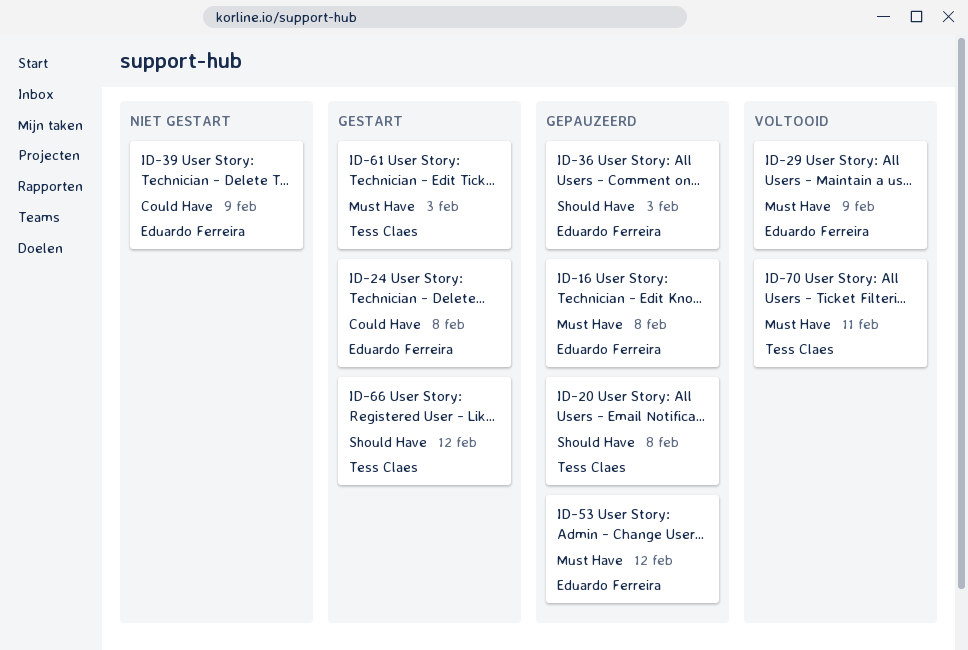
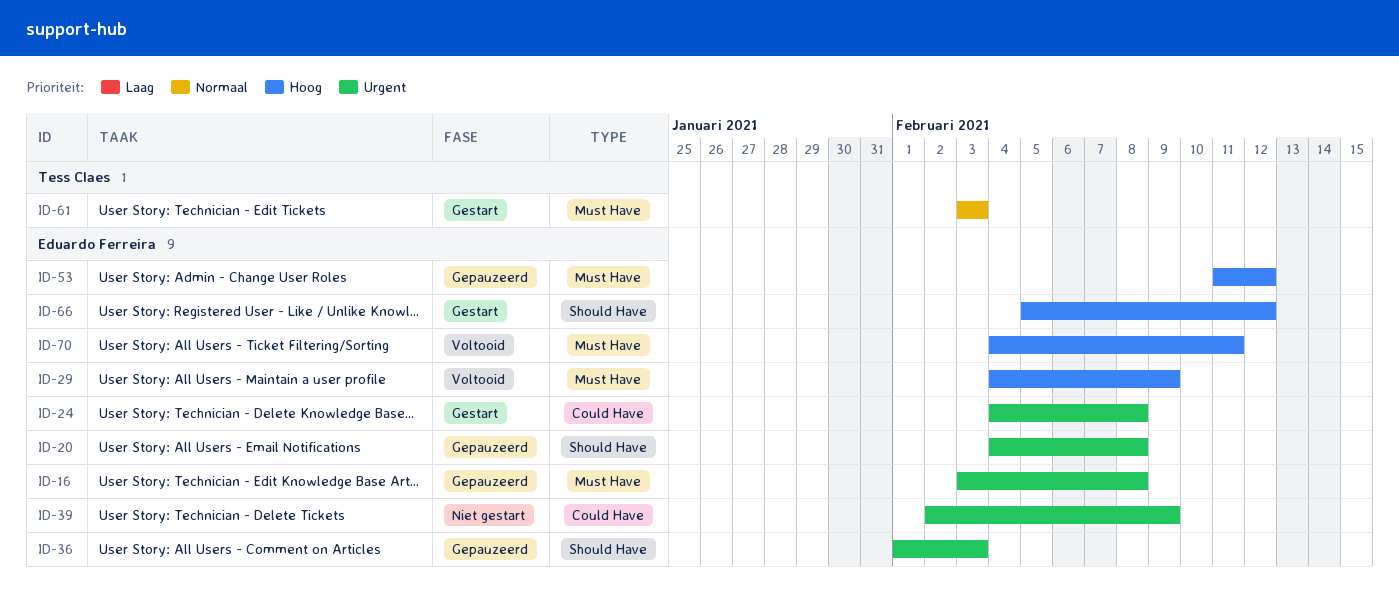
ID-20, owner: Tess Claes -> Eduardo Ferreira
ID-66, owner: Tess Claes -> Eduardo Ferreira
ID-70, owner: Tess Claes -> Eduardo Ferreira

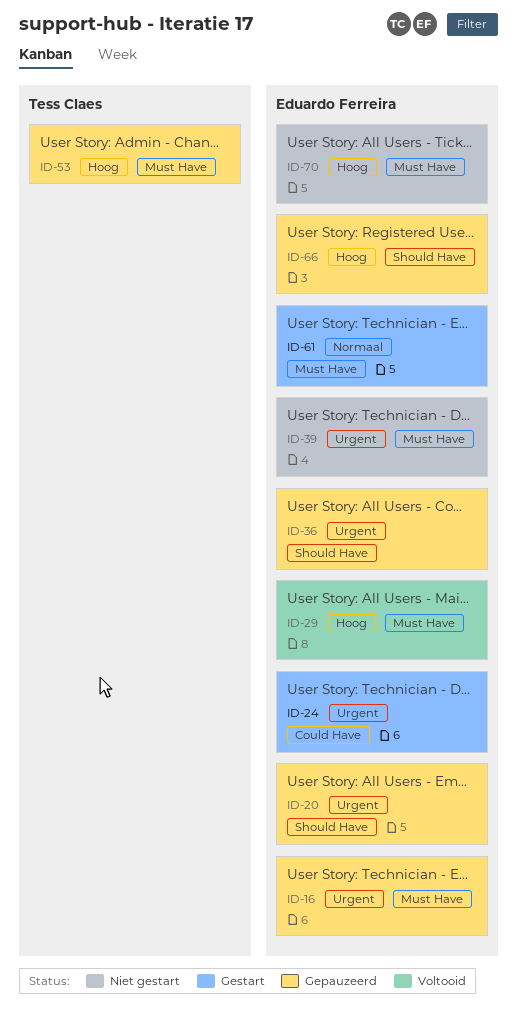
ID-39, label: Could Have -> Must Have
ID-53, owner: Eduardo Ferreira -> Tess Claes
ID-61, owner: Tess Claes -> Eduardo Ferreira
ID-66, status: Gestart -> Gepauzeerd
ID-70, status: Voltooid -> Niet gestart

